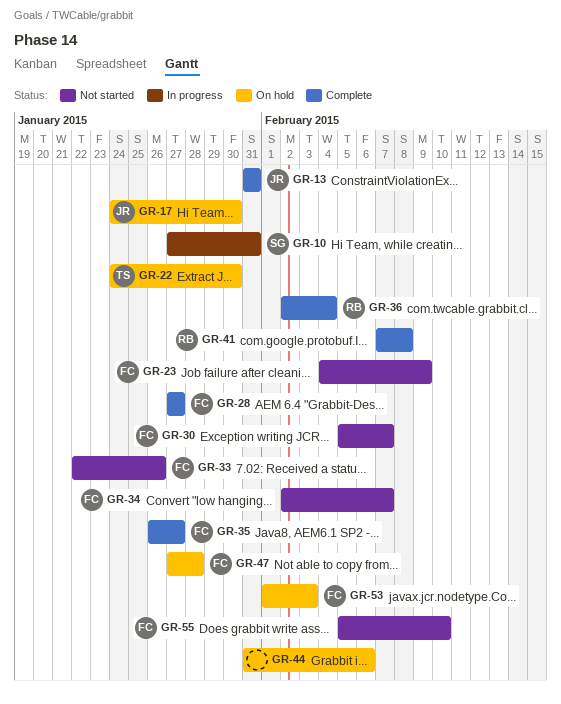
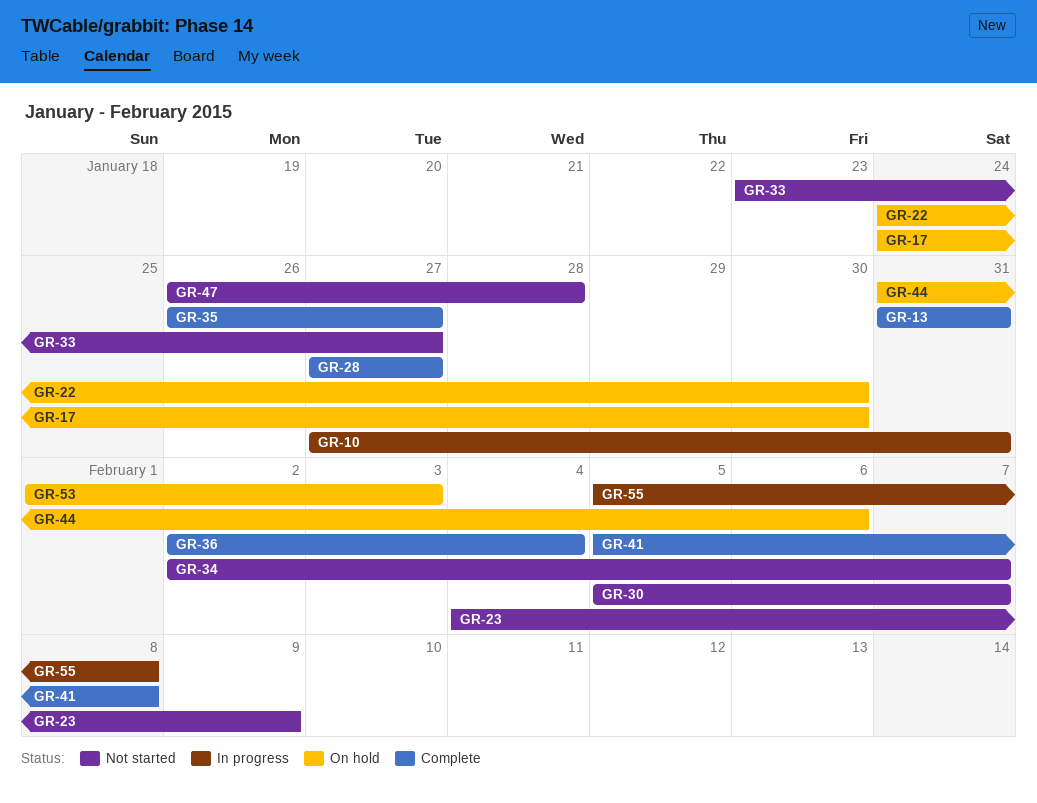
GR-33, start: Jan 22 -> Jan 23
GR-33, due: Jan 26 -> Jan 27
GR-41, start: Feb 7 -> Feb 5
GR-47, status: On hold -> Not started
GR-47, start: Jan 27 -> Jan 26
GR-55, status: Not started -> In progress
GR-55, due: Feb 10 -> Feb 8

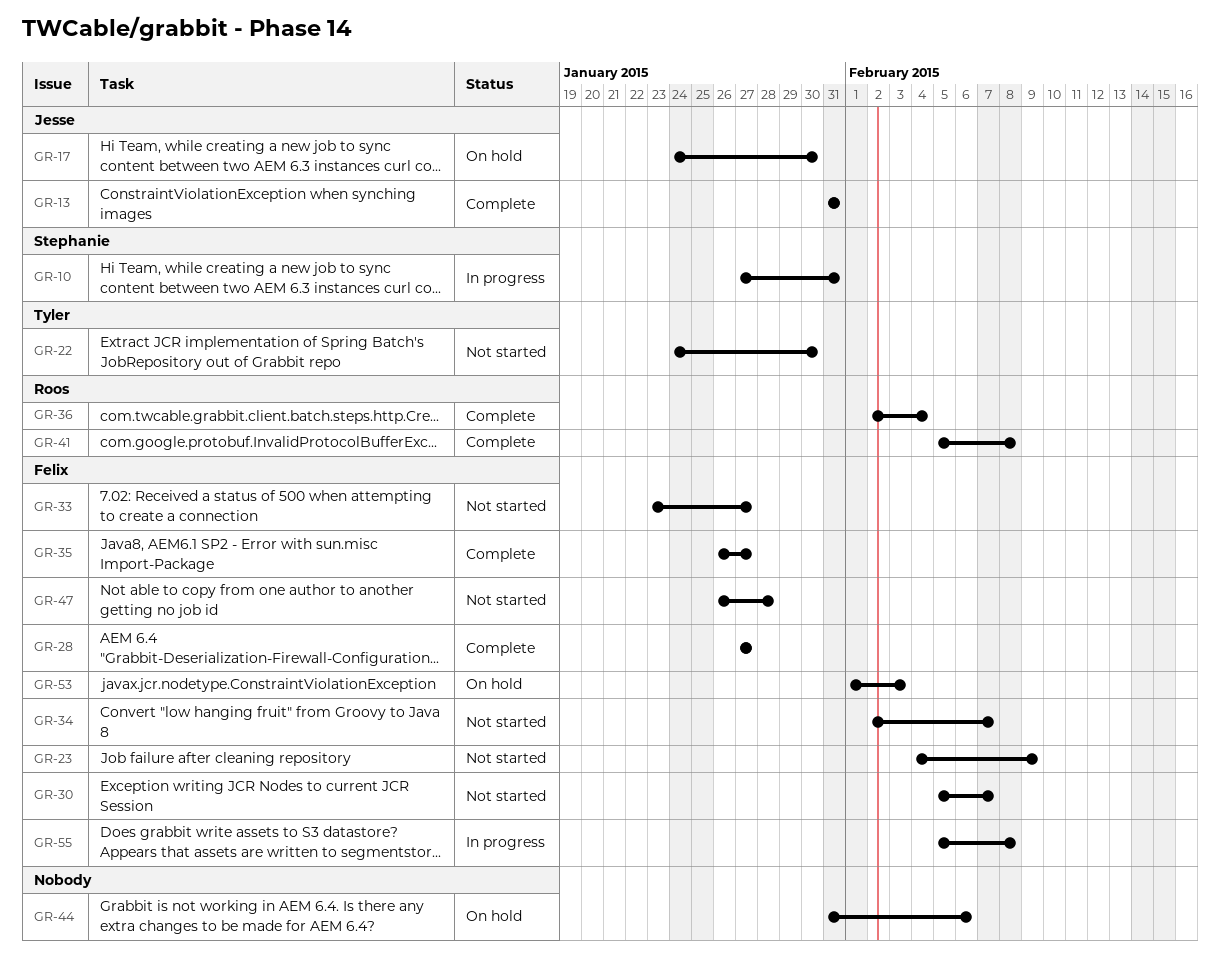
GR-22, status: On hold -> Not started

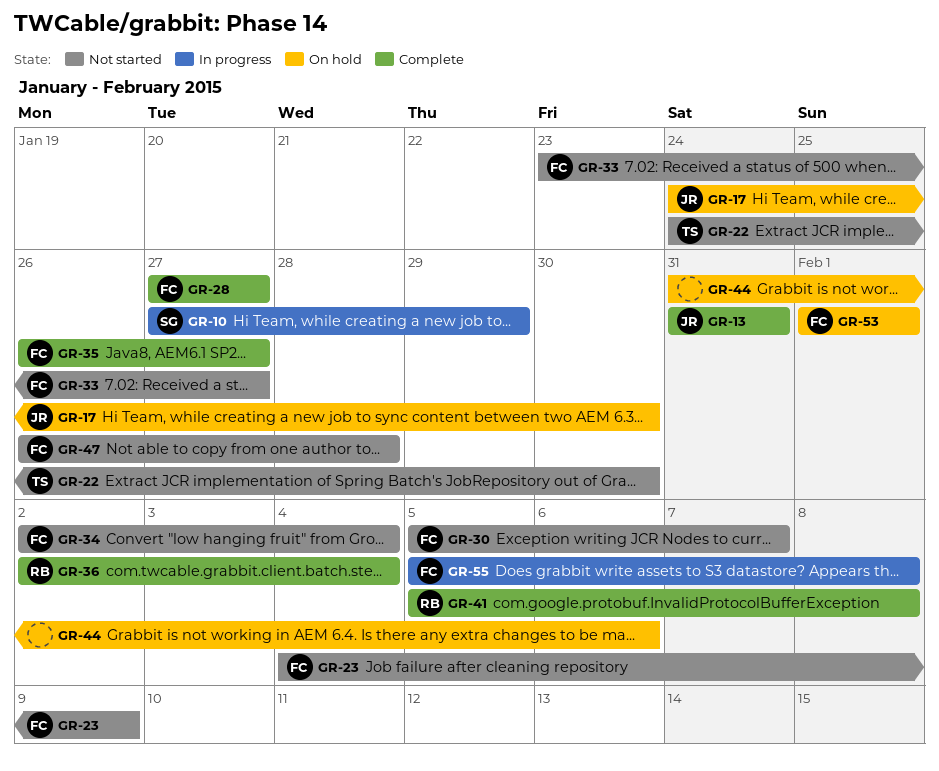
GR-10, due: Jan 31 -> Jan 29
GR-34, due: Feb 7 -> Feb 4
GR-53, due: Feb 3 -> Feb 1

